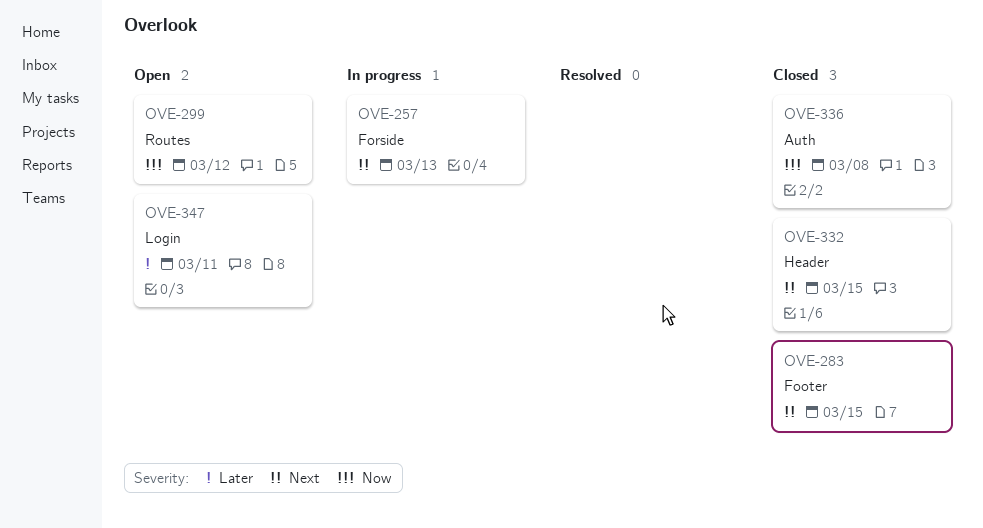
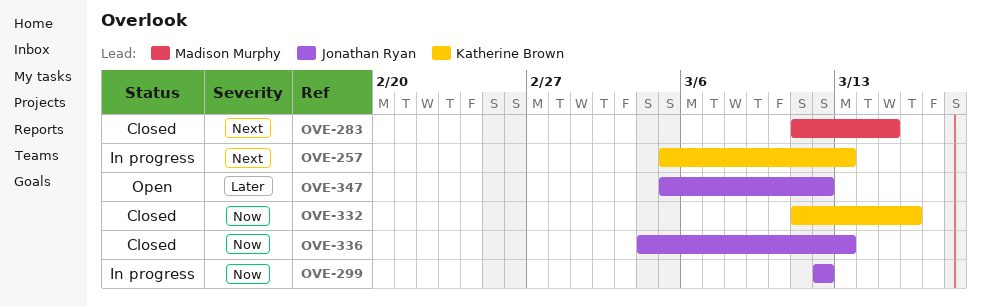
OVE-299, status: Open -> In progress
OVE-332, priority: Next -> Now
OVE-332, due: Mar 15 -> Mar 16
OVE-336, due: Mar 8 -> Mar 13
OVE-347, due: Mar 11 -> Mar 12

